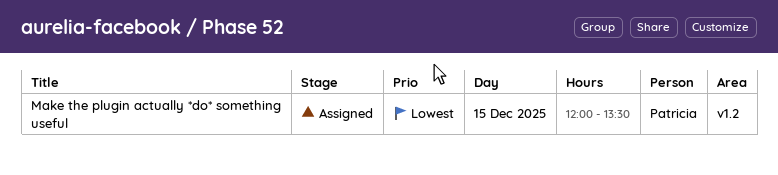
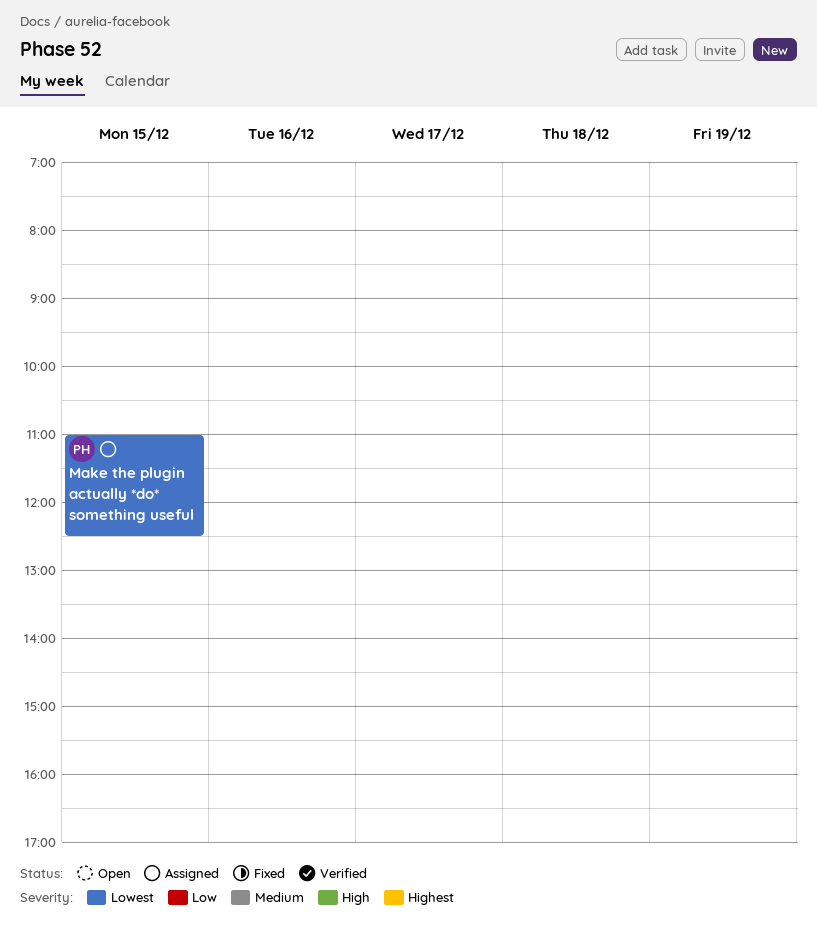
Make the plugin actually *do* something useful, begins: 12:00 -> 11:00
Make the plugin actually *do* something useful, ends: 13:30 -> 12:30

